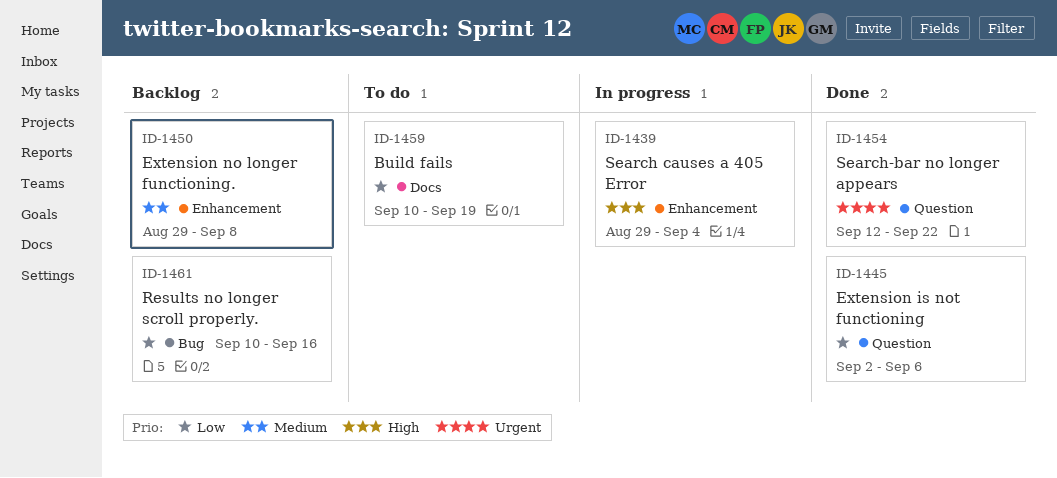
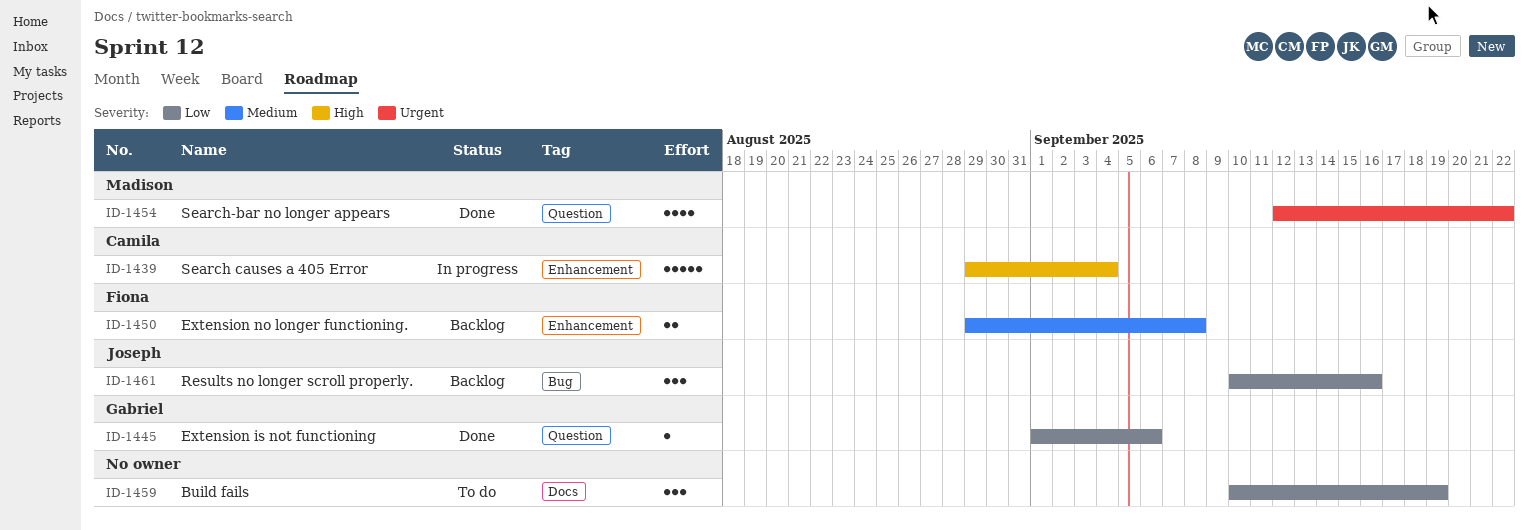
ID-1445, start: Sep 2 -> Sep 1

